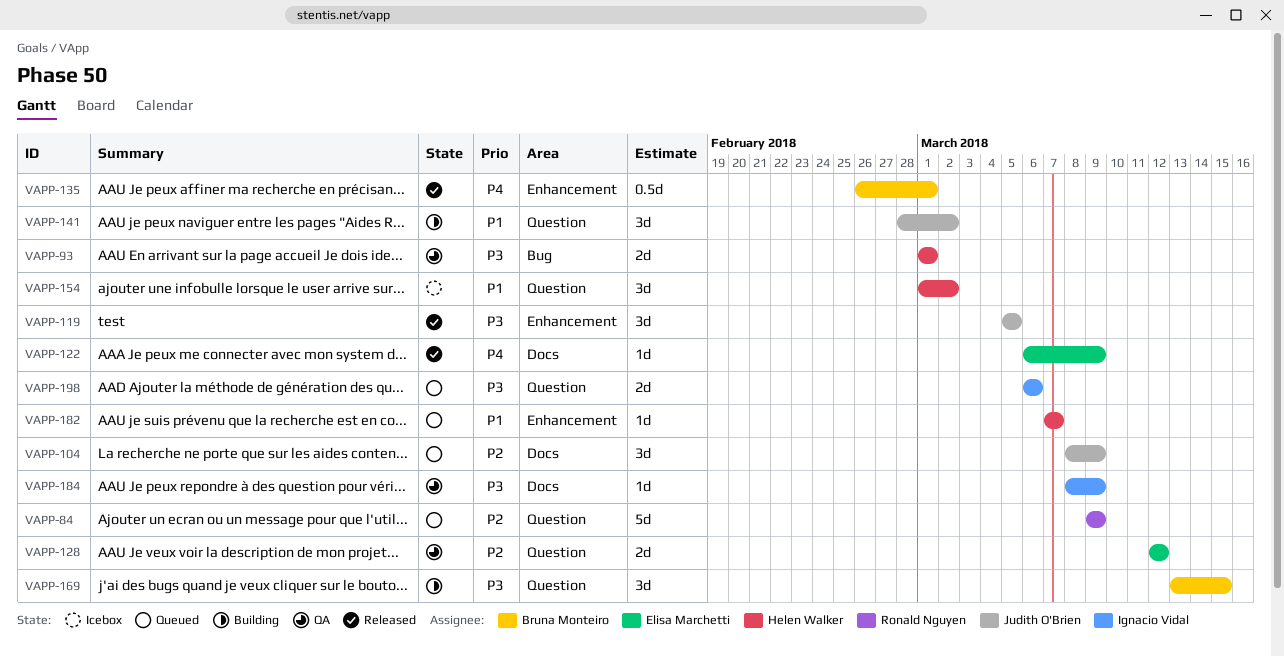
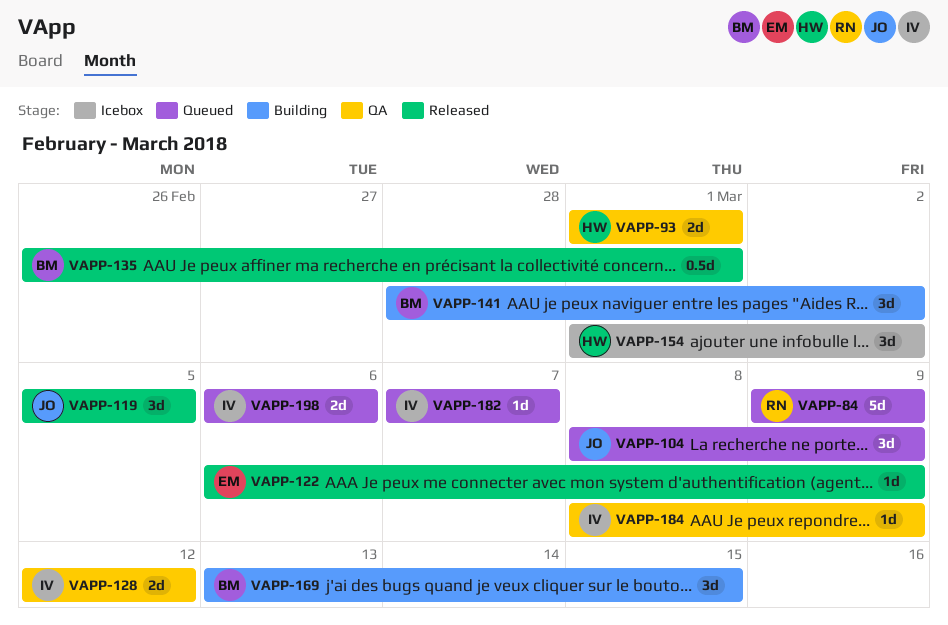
VAPP-128, owner: Elisa Marchetti -> Ignacio Vidal
VAPP-141, owner: Judith O'Brien -> Bruna Monteiro
VAPP-182, owner: Helen Walker -> Ignacio Vidal

